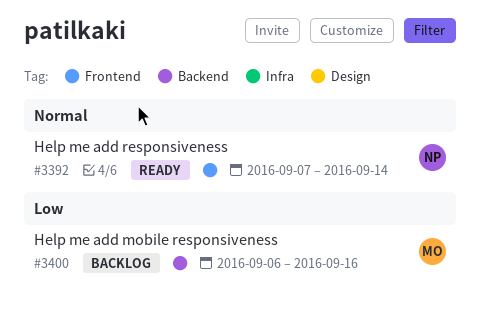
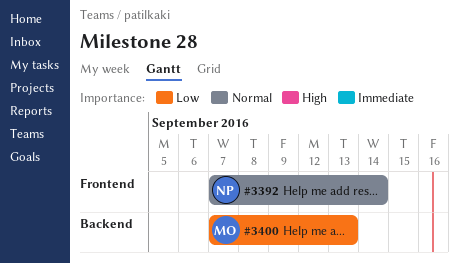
#3400, start: Sep 6 -> Sep 7
#3400, due: Sep 16 -> Sep 13

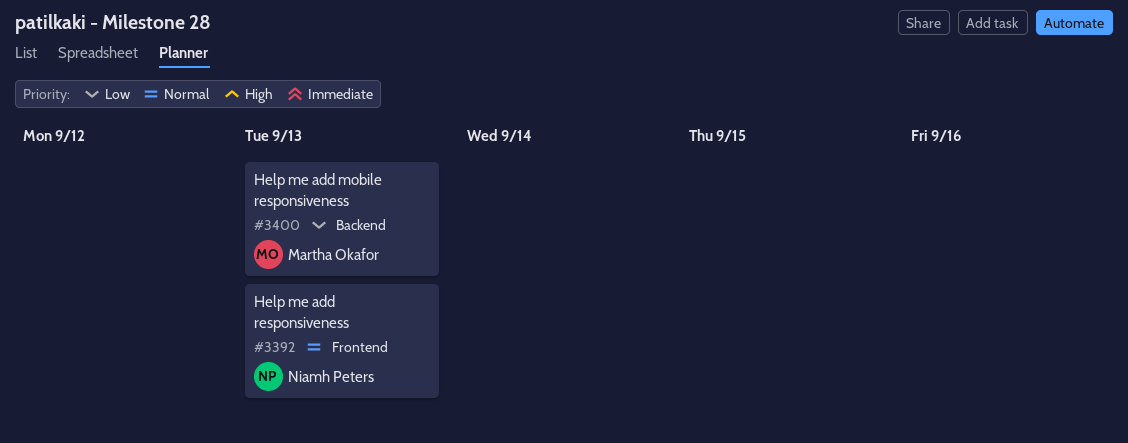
#3392, due: Sep 14 -> Sep 13

